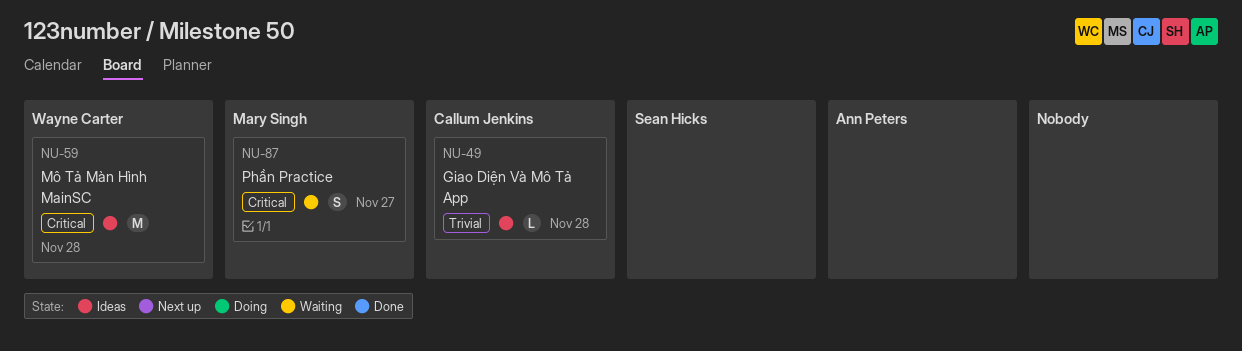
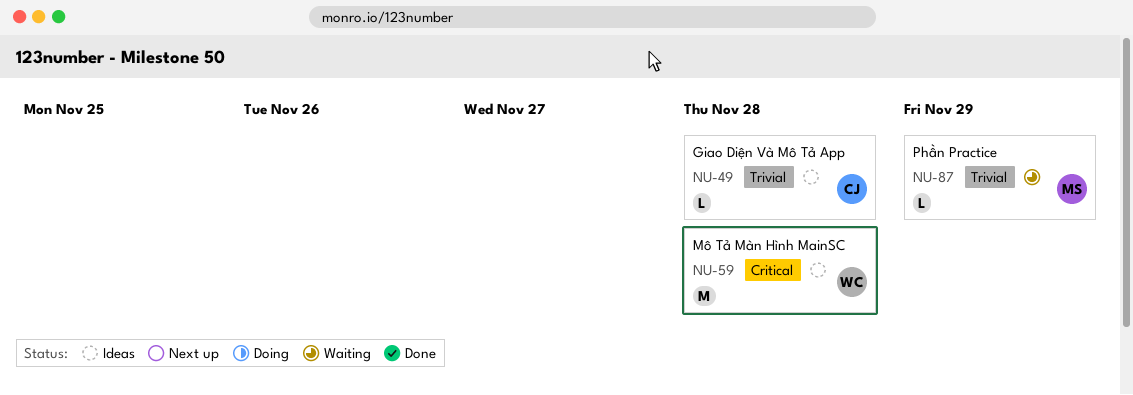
NU-87, priority: Critical -> Trivial
NU-87, estimate: S -> L
NU-87, due: Nov 27 -> Nov 29

